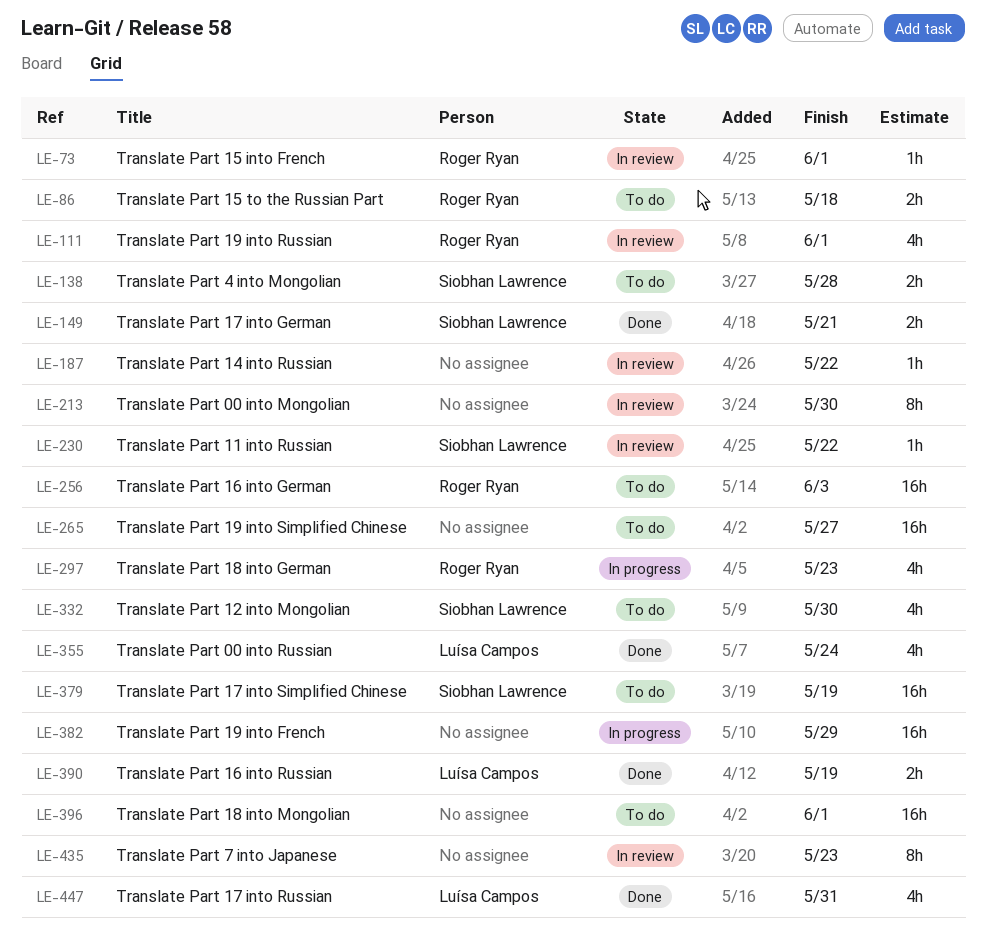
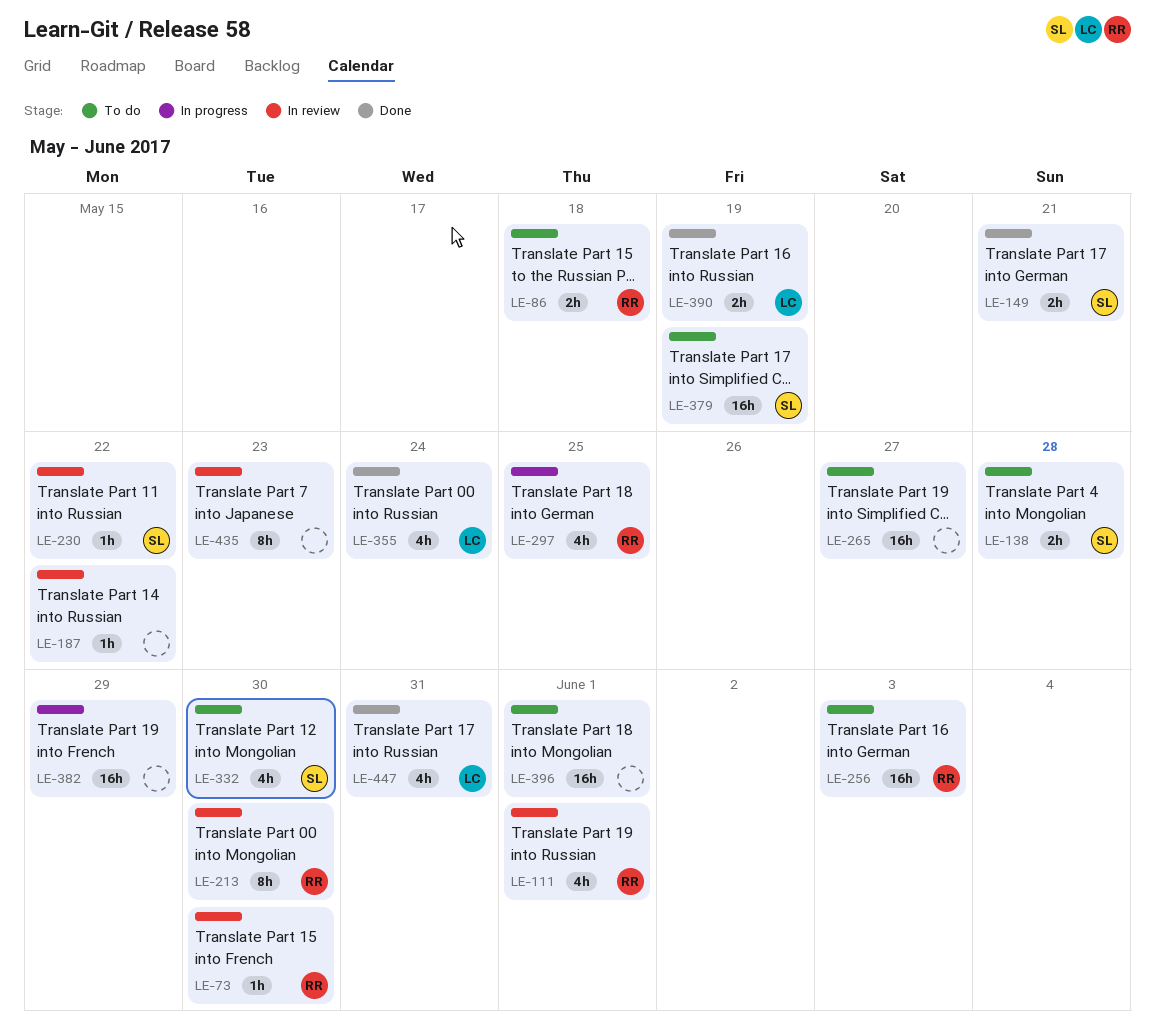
LE-73, due: Jun 1 -> May 30
LE-213, owner: none -> Roger Ryan
LE-297, due: May 23 -> May 25

